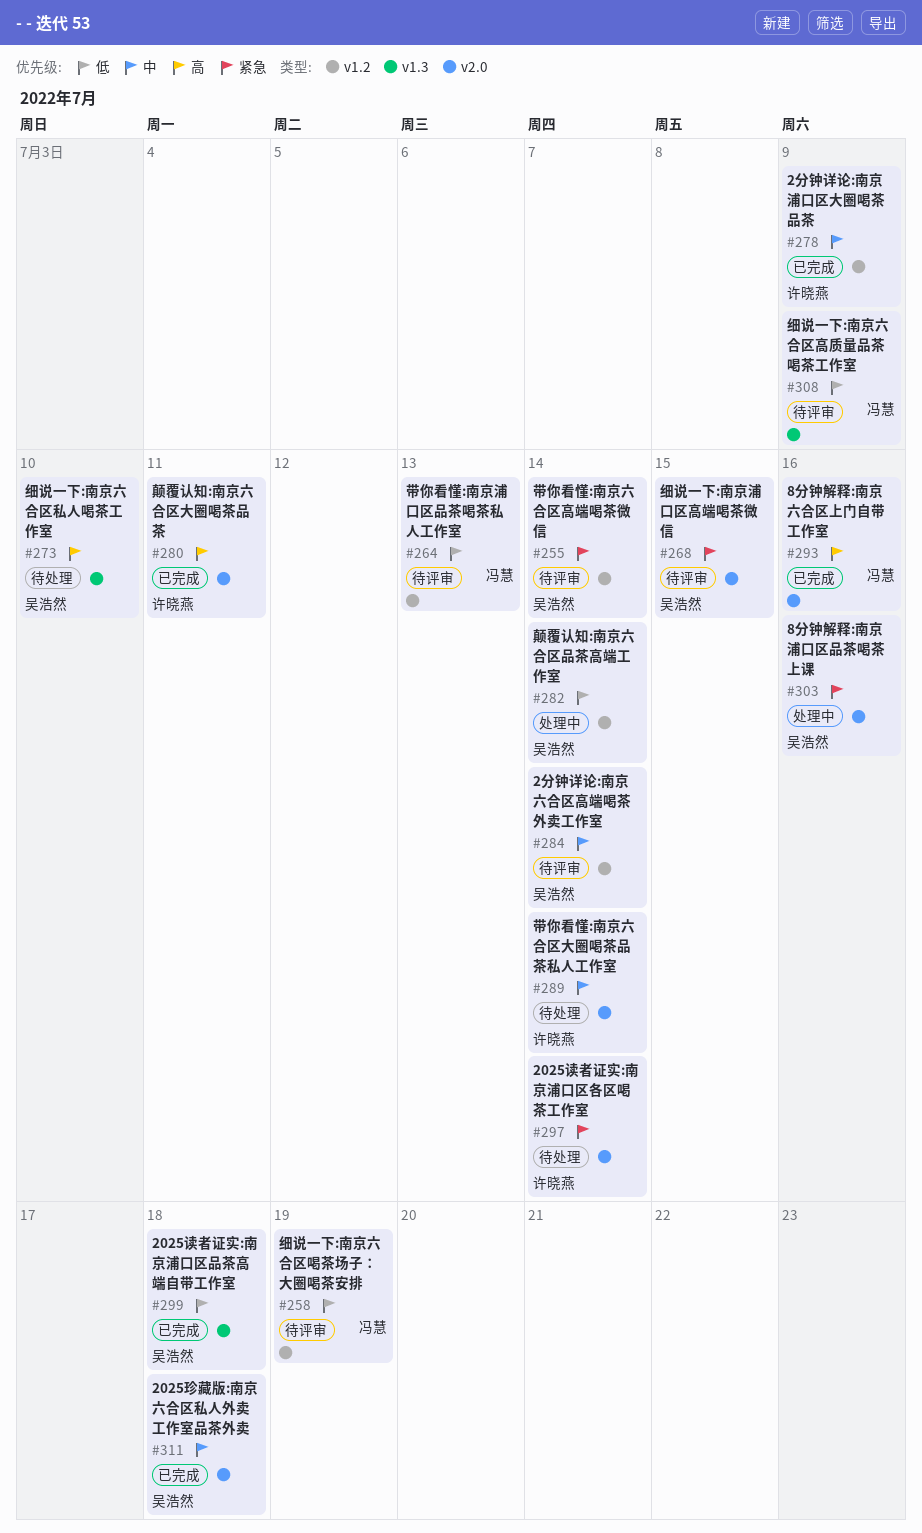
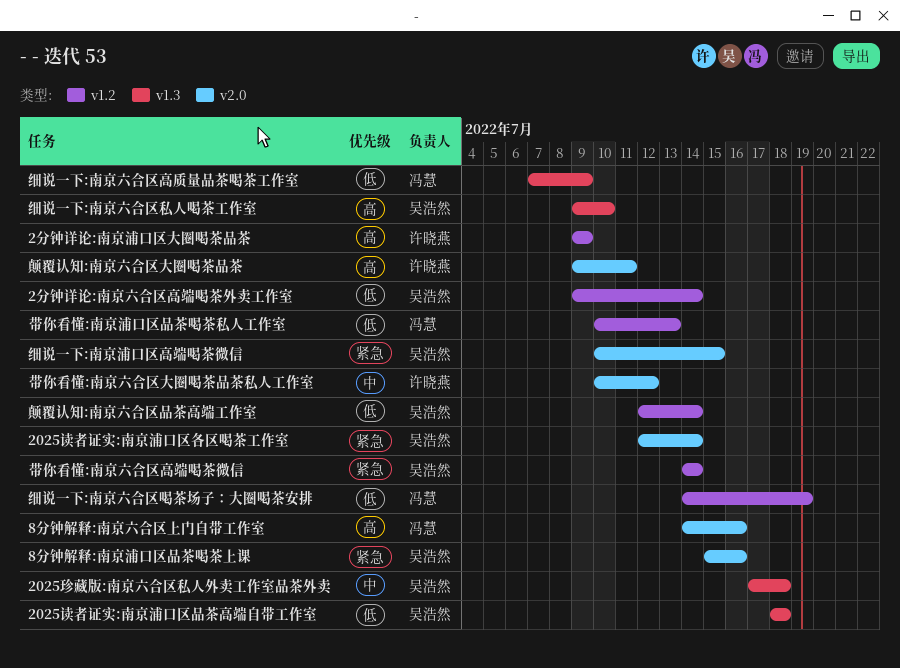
2025珍藏版:南京六合区私人外卖工作室品茶外卖, label: v2.0 -> v1.3
2025读者证实:南京浦口区各区喝茶工作室, owner: 许晓燕 -> 吴浩然
2分钟详论:南京六合区高端喝茶外卖工作室, priority: 中 -> 低
2分钟详论:南京浦口区大圈喝茶品茶, priority: 中 -> 高
带你看懂:南京六合区大圈喝茶品茶私人工作室, due: Jul 14 -> Jul 12

